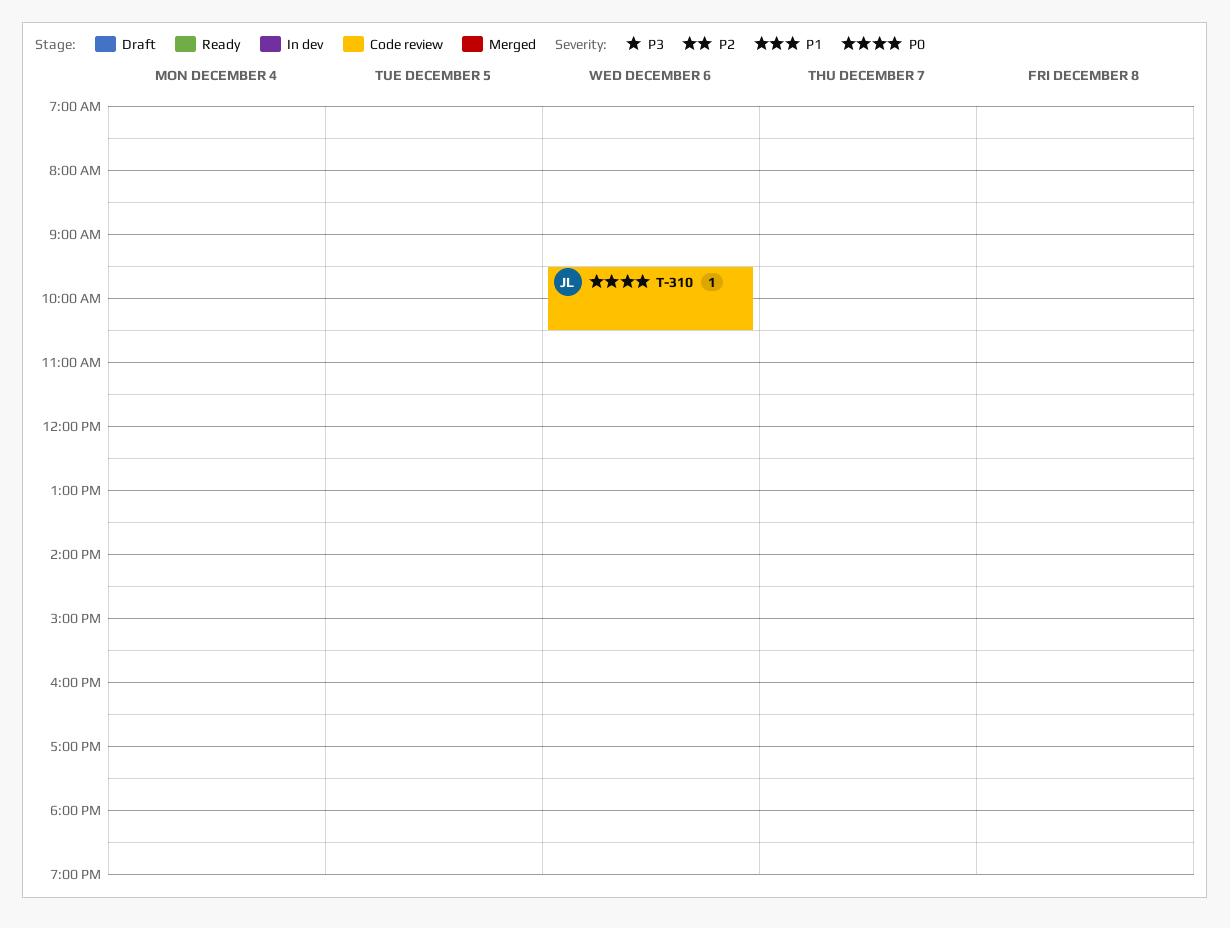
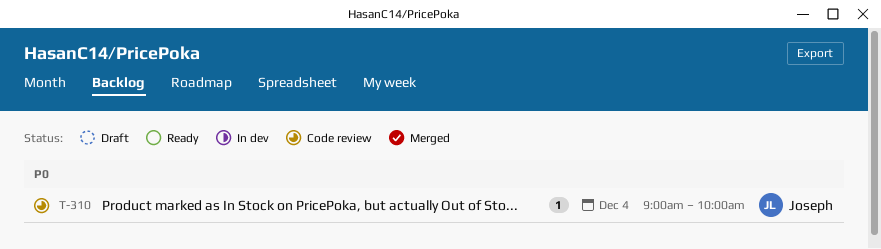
T-310, day: Dec 6 -> Dec 4
T-310, begins: 09:30 -> 09:00
T-310, ends: 10:30 -> 10:00

